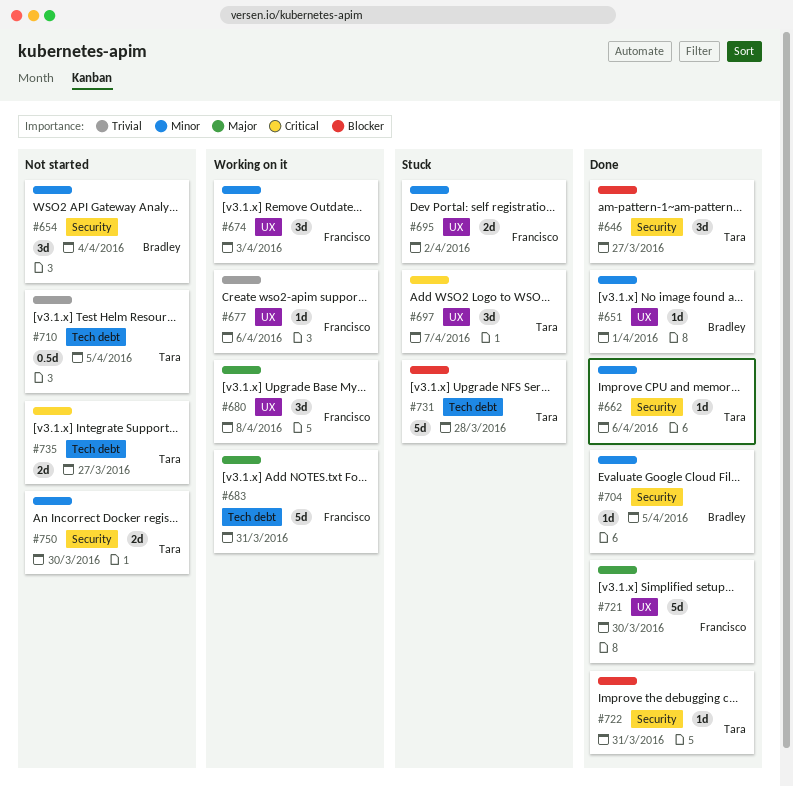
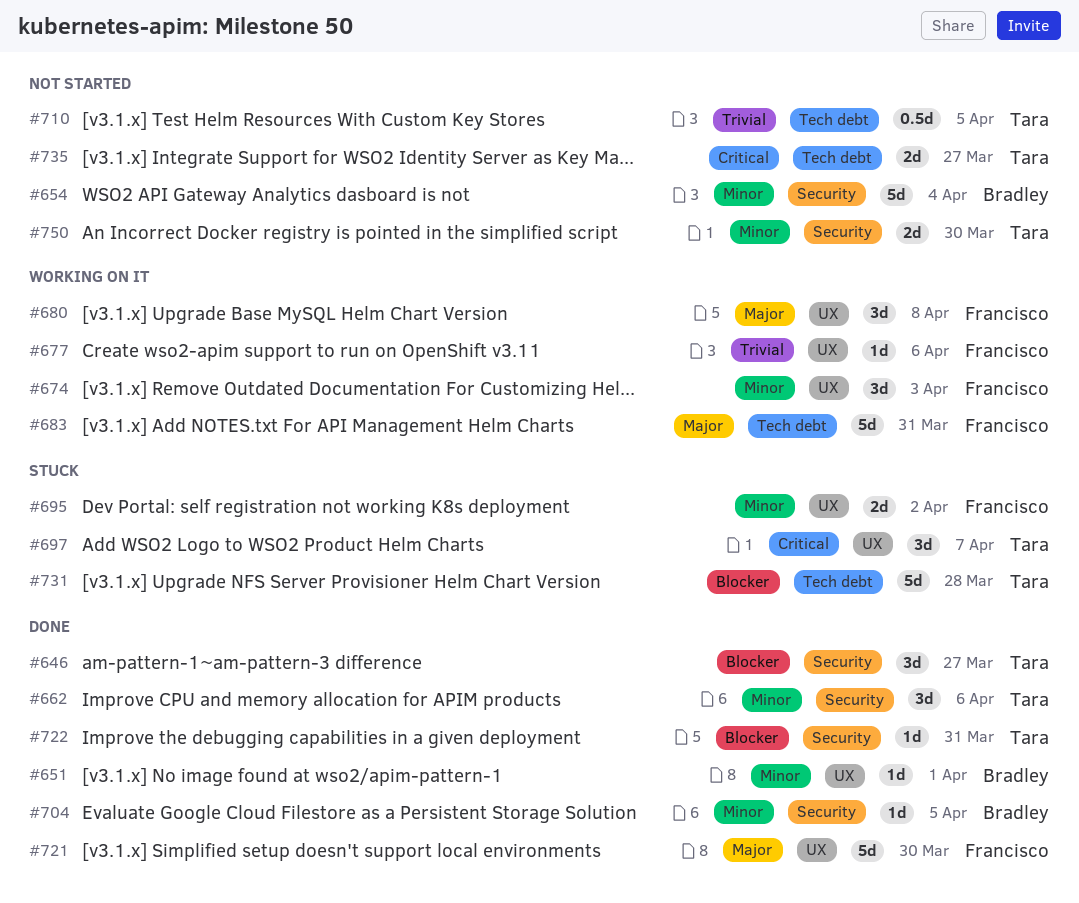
#654, estimate: 3d -> 5d
#662, estimate: 1d -> 3d

